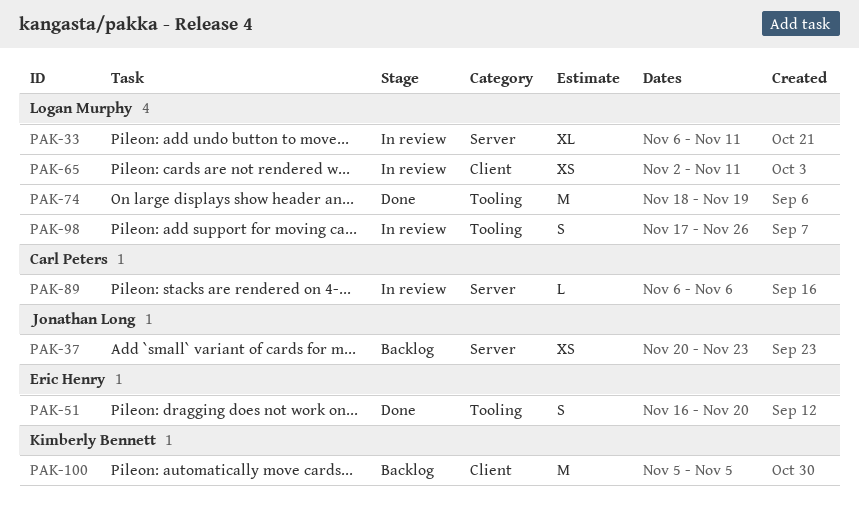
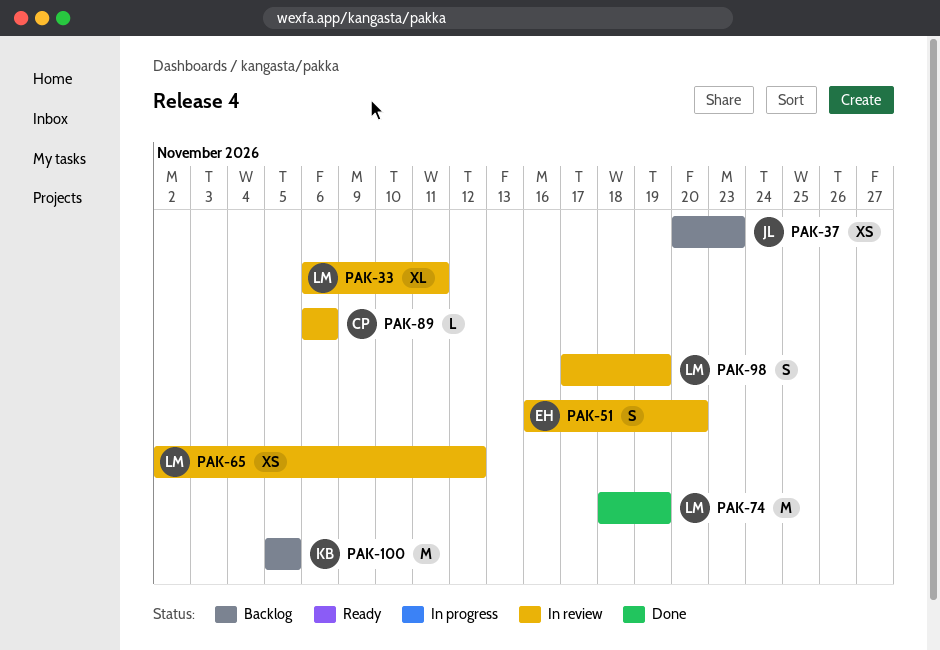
PAK-51, status: Done -> In review
PAK-65, due: Nov 11 -> Nov 12
PAK-98, due: Nov 26 -> Nov 19

